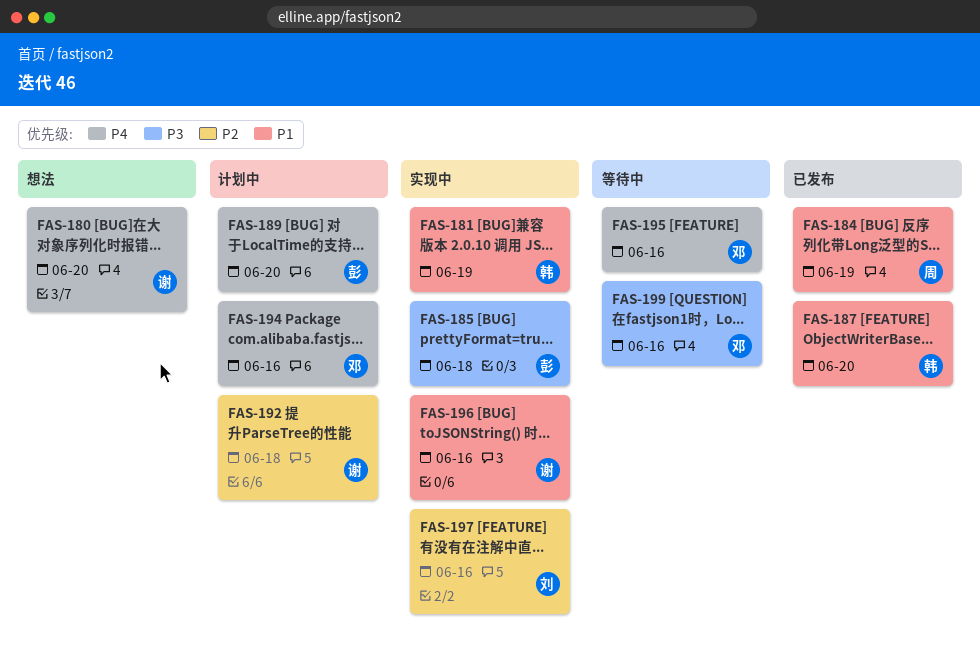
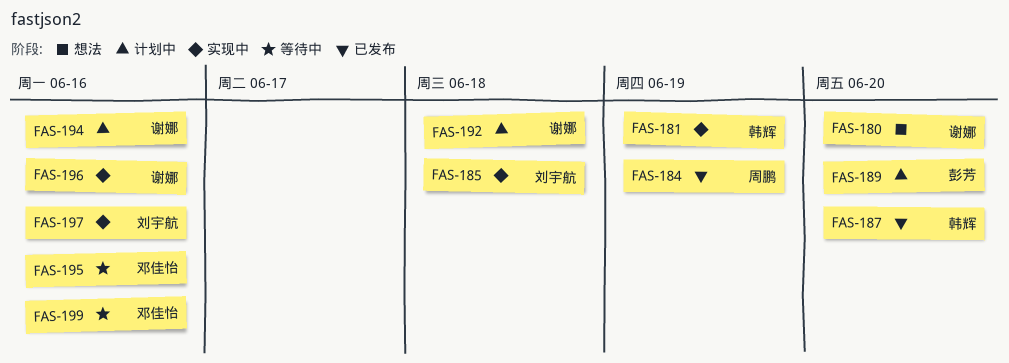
FAS-185, owner: 彭芳 -> 刘宇航
FAS-194, owner: 邓佳怡 -> 谢娜

